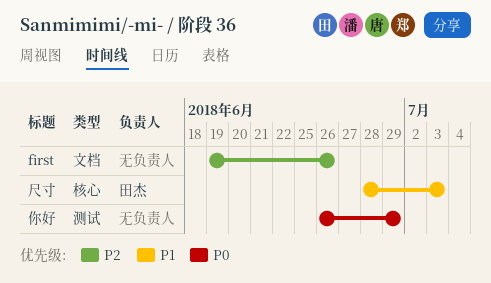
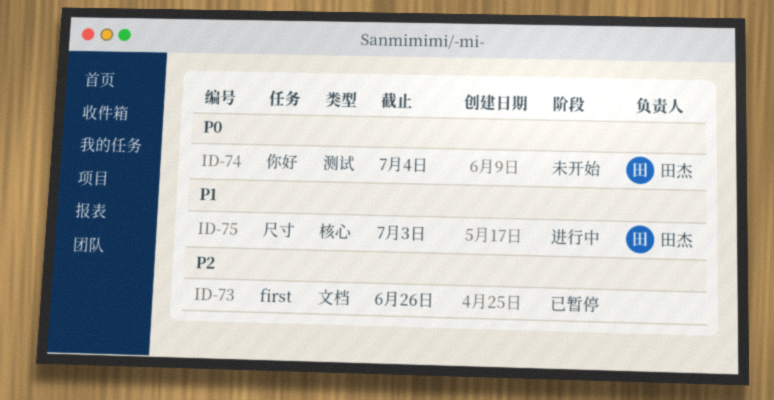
你好, owner: none -> 田杰
你好, due: Jun 29 -> Jul 4

